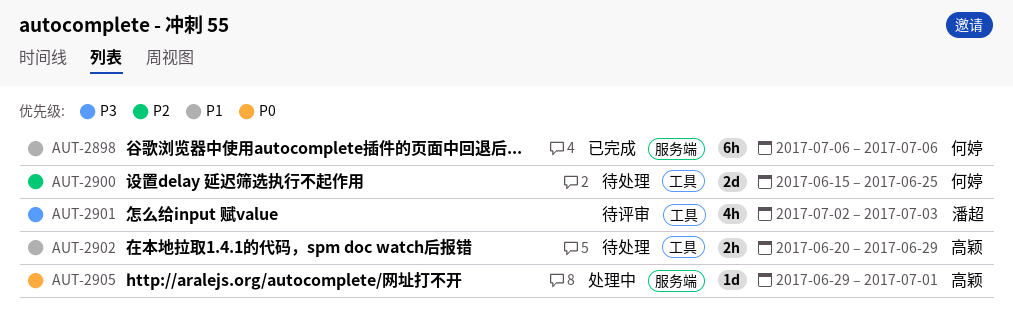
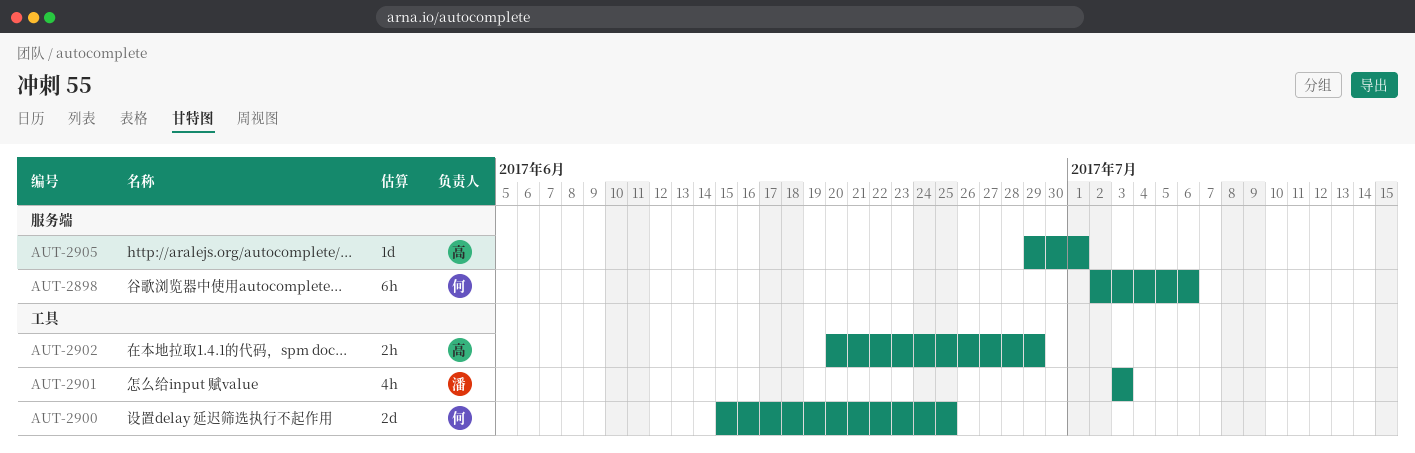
AUT-2898, start: Jul 6 -> Jul 2
AUT-2901, start: Jul 2 -> Jul 3

